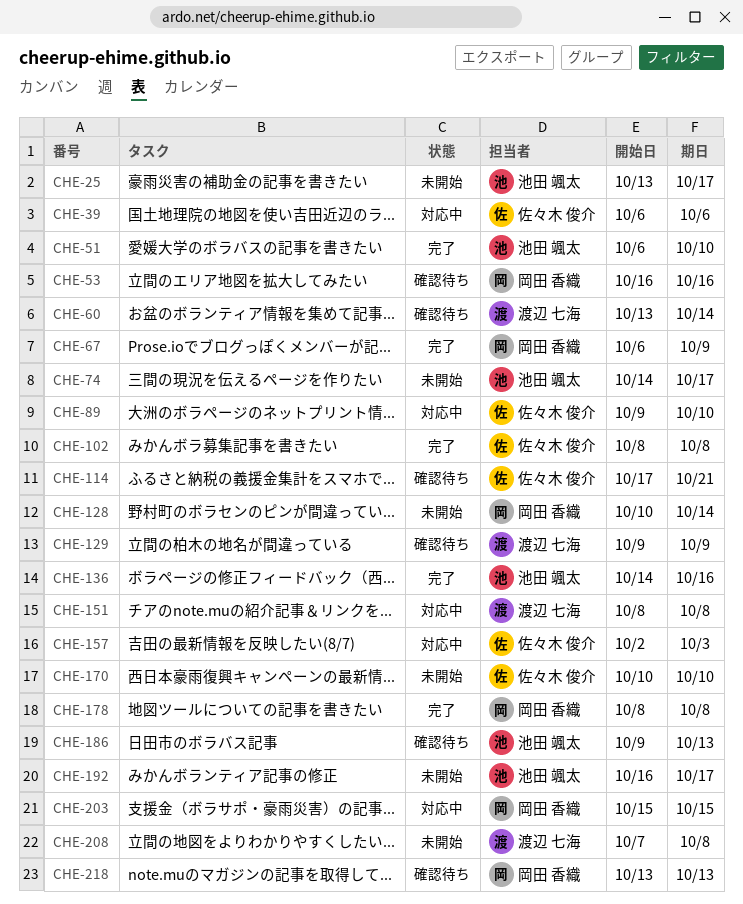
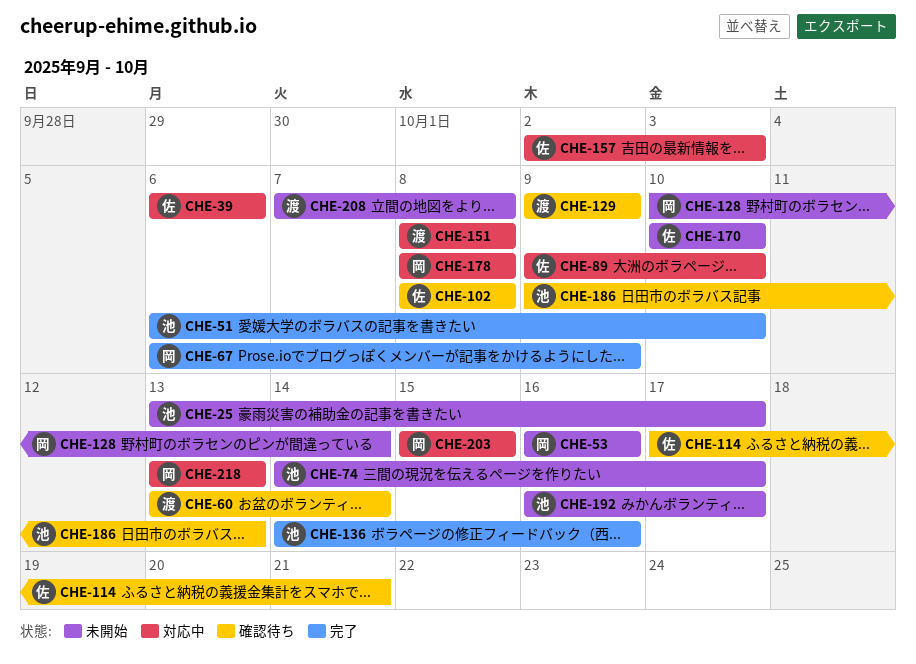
CHE-53, status: 確認待ち -> 未開始
CHE-102, status: 完了 -> 確認待ち
CHE-178, status: 完了 -> 対応中
CHE-218, status: 確認待ち -> 対応中

